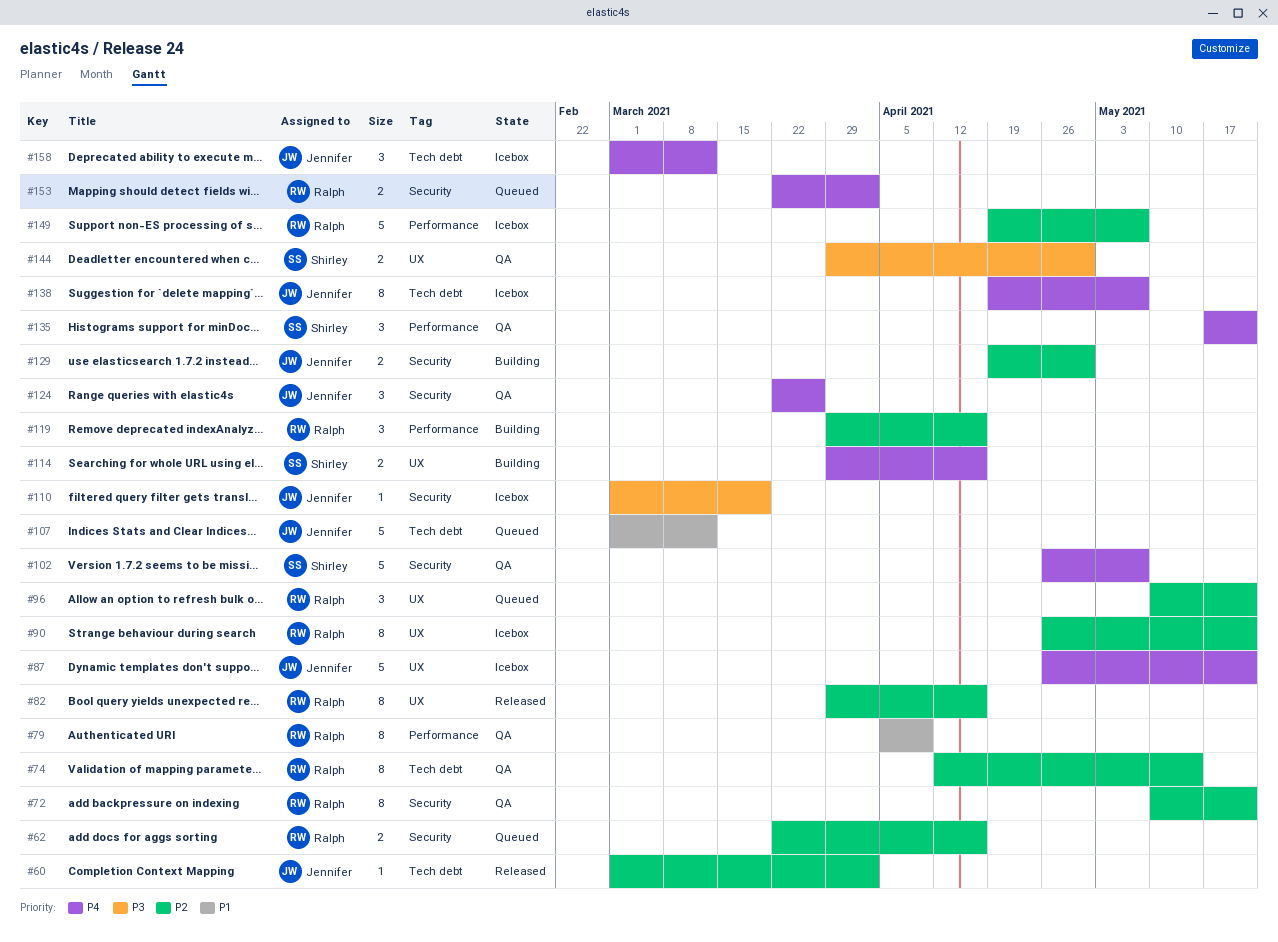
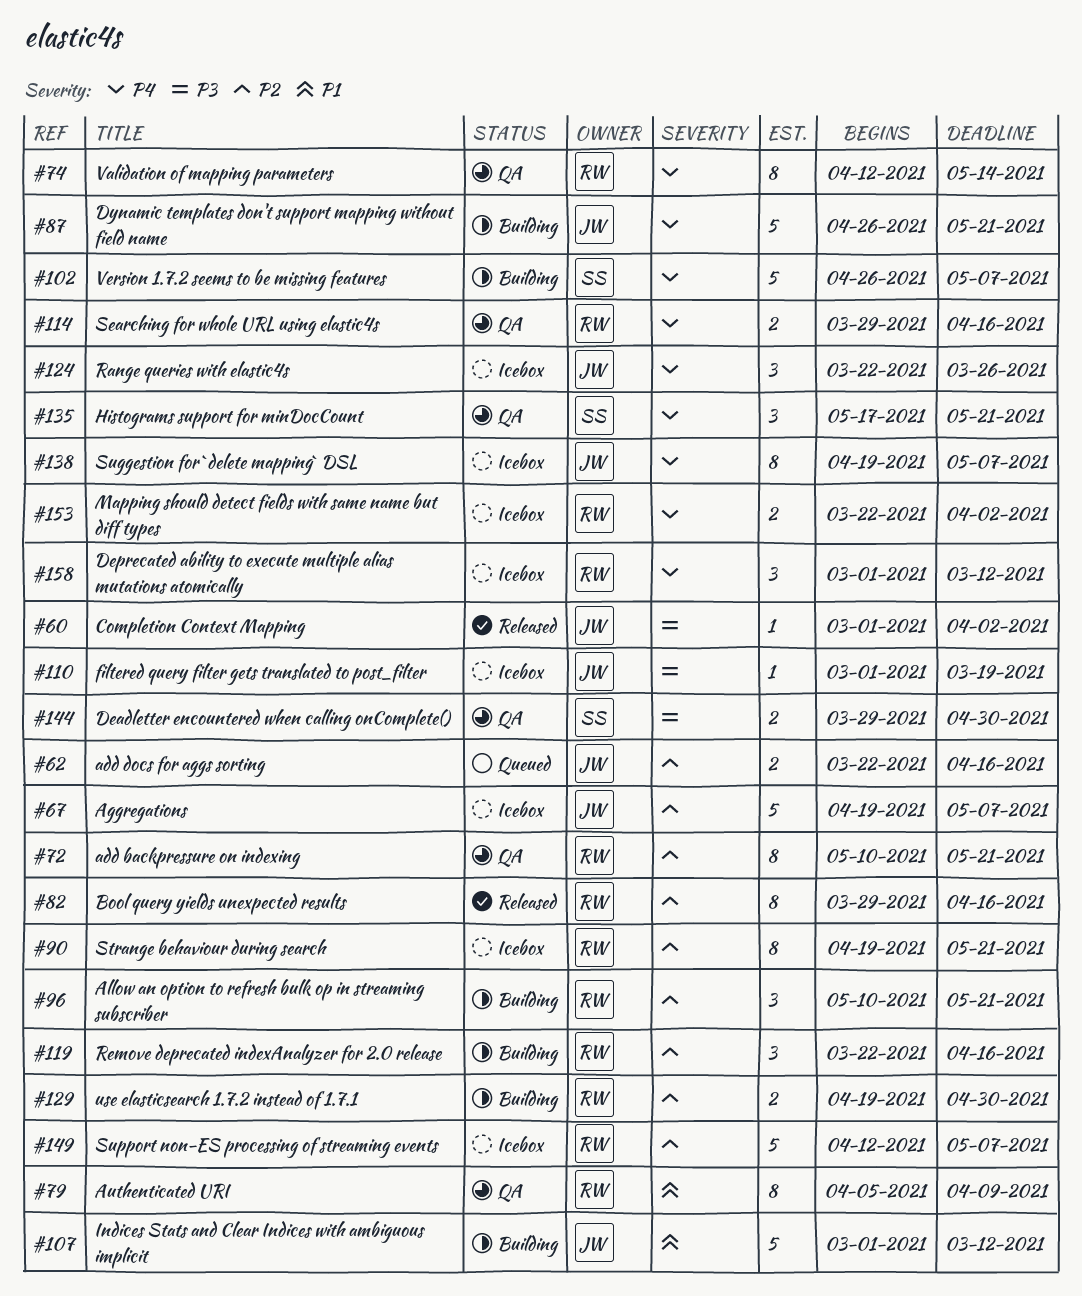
#60, priority: P2 -> P3
#62, owner: Ralph -> Jennifer
#67: none -> present
#74, priority: P2 -> P4
#87, status: Icebox -> Building
#90, start: Apr 26 -> Apr 19
#96, status: Queued -> Building
#102, status: QA -> Building
#107, status: Queued -> Building
#114, status: Building -> QA
#114, owner: Shirley -> Ralph
#119, start: Mar 29 -> Mar 22
#124, status: QA -> Icebox
#129, owner: Jennifer -> Ralph
#149, start: Apr 19 -> Apr 12
#153, status: Queued -> Icebox
#158, owner: Jennifer -> Ralph

